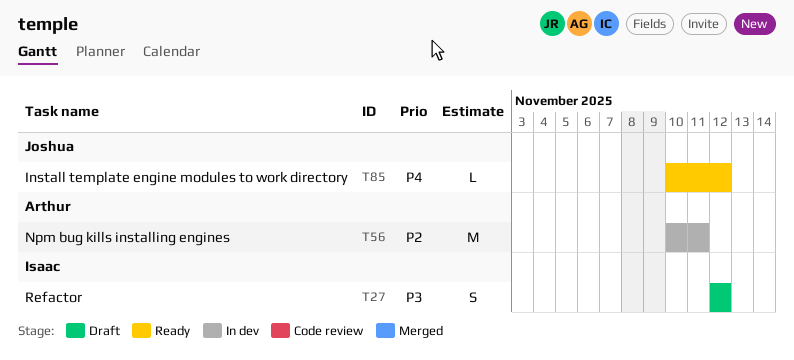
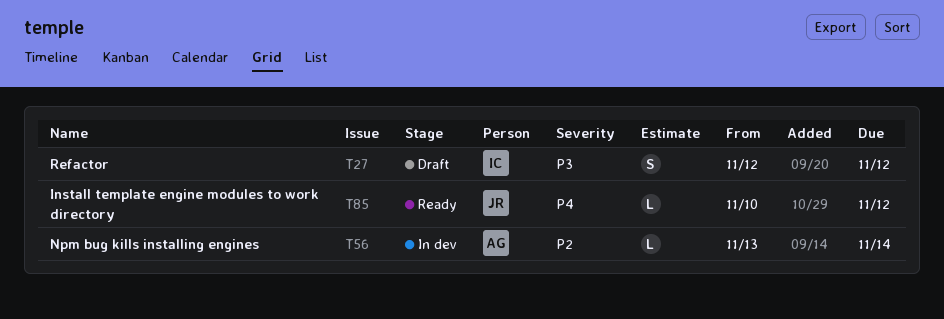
T56, estimate: M -> L
T56, start: Nov 10 -> Nov 13
T56, due: Nov 11 -> Nov 14

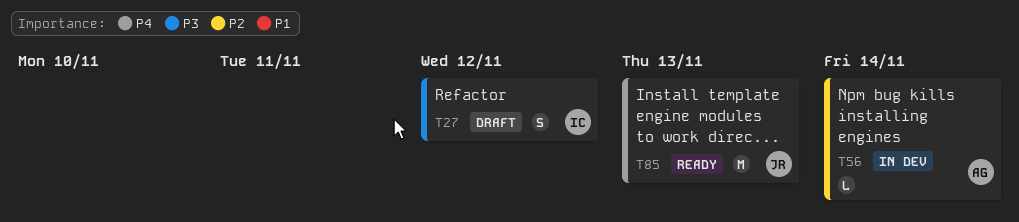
T85, estimate: L -> M
T85, due: Nov 12 -> Nov 13

